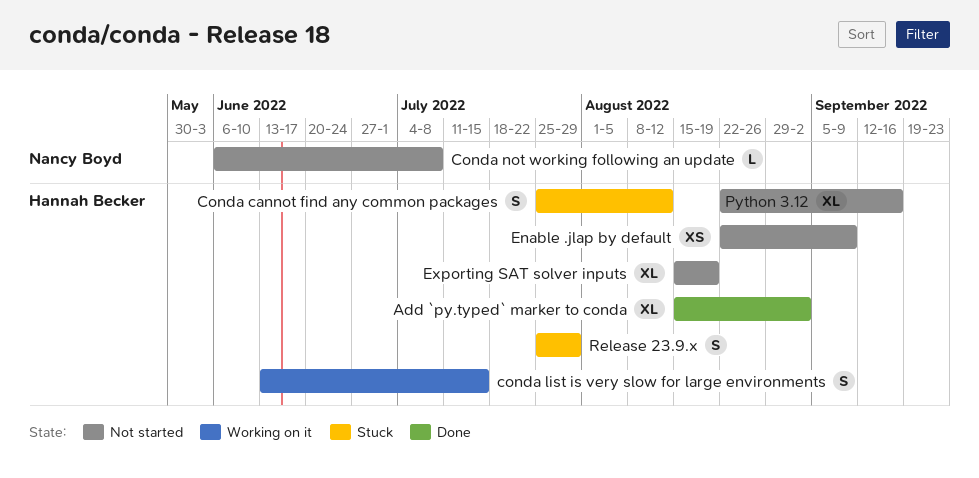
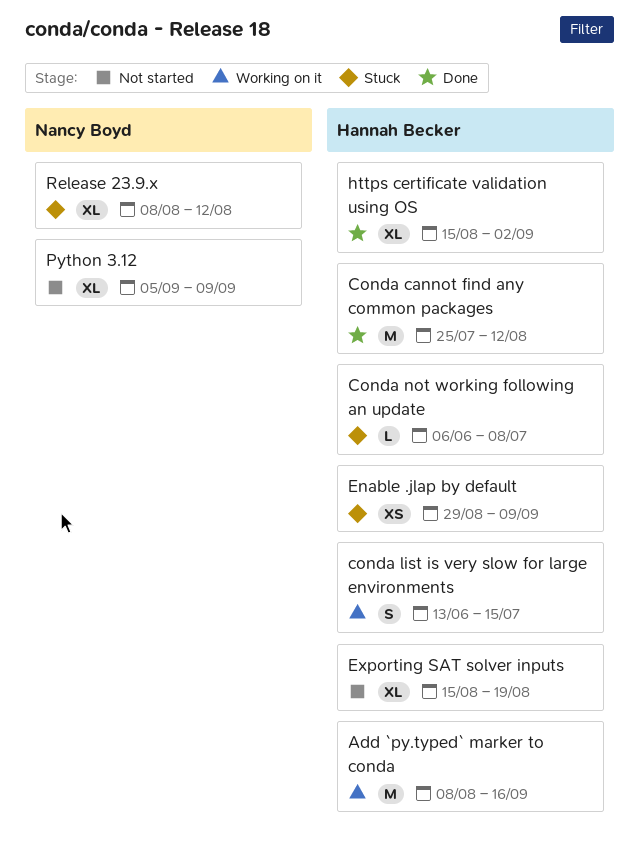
Add `py.typed` marker to conda, status: Done -> Working on it
Add `py.typed` marker to conda, estimate: XL -> M
Add `py.typed` marker to conda, start: Aug 15 -> Aug 8
Add `py.typed` marker to conda, due: Sep 2 -> Sep 16
Conda cannot find any common packages, status: Stuck -> Done
Conda cannot find any common packages, estimate: S -> M
Conda not working following an update, status: Not started -> Stuck
Conda not working following an update, owner: Nancy Boyd -> Hannah Becker
Enable .jlap by default, status: Not started -> Stuck
Enable .jlap by default, start: Aug 22 -> Aug 29
https certificate validation using OS: none -> present
Python 3.12, owner: Hannah Becker -> Nancy Boyd
Python 3.12, start: Aug 22 -> Sep 5
Python 3.12, due: Sep 16 -> Sep 9
Release 23.9.x, owner: Hannah Becker -> Nancy Boyd
Release 23.9.x, estimate: S -> XL
Release 23.9.x, start: Jul 25 -> Aug 8
Release 23.9.x, due: Jul 29 -> Aug 12

